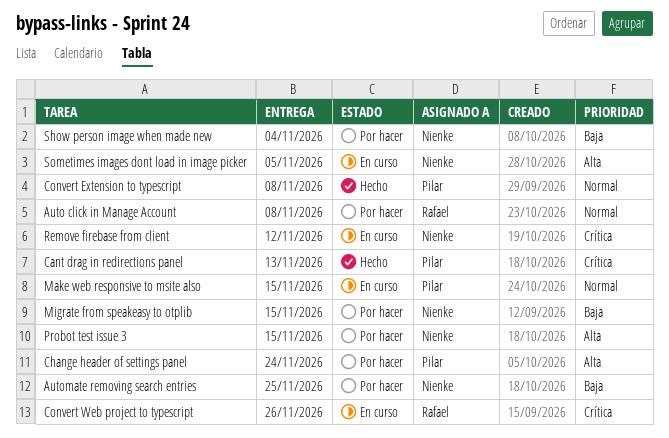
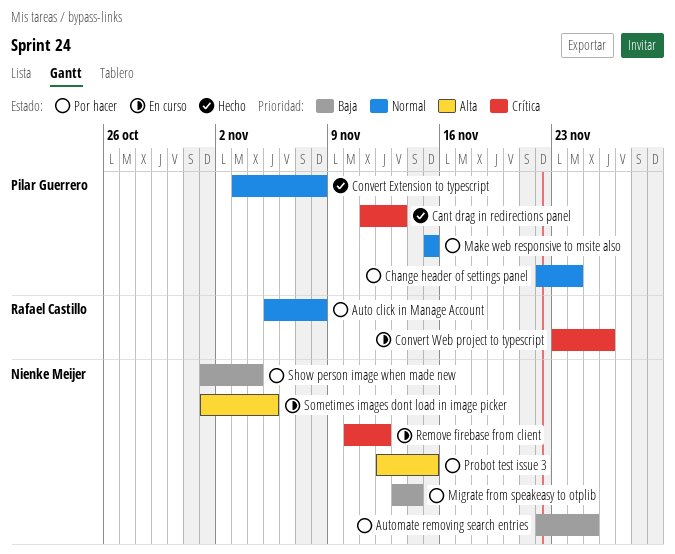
Change header of settings panel, priority: Alta -> Normal
Make web responsive to msite also, status: En curso -> Por hacer
Migrate from speakeasy to otplib, due: Nov 15 -> Nov 14

